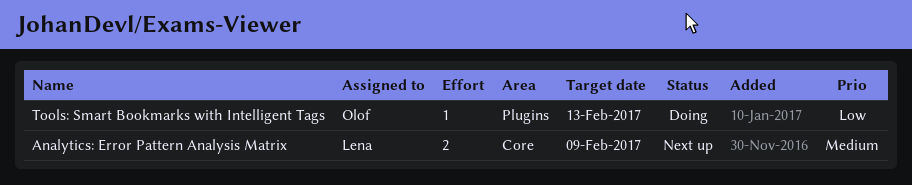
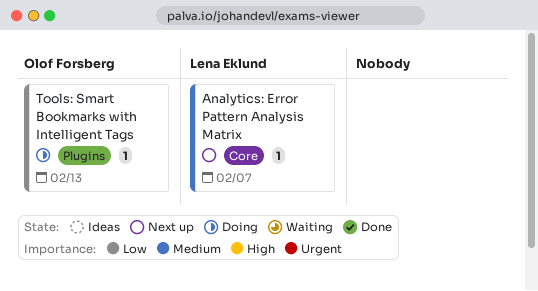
Analytics: Error Pattern Analysis Matrix, estimate: 2 -> 1
Analytics: Error Pattern Analysis Matrix, due: Feb 9 -> Feb 7

